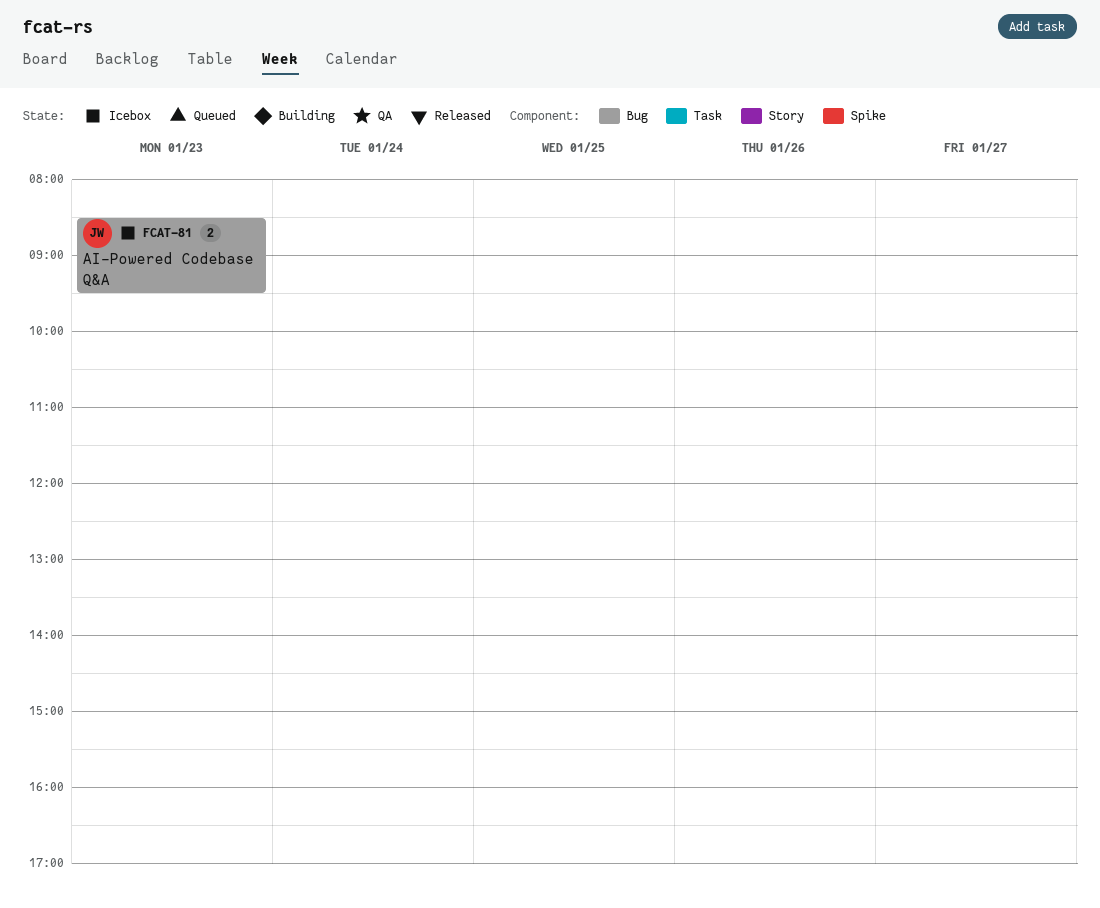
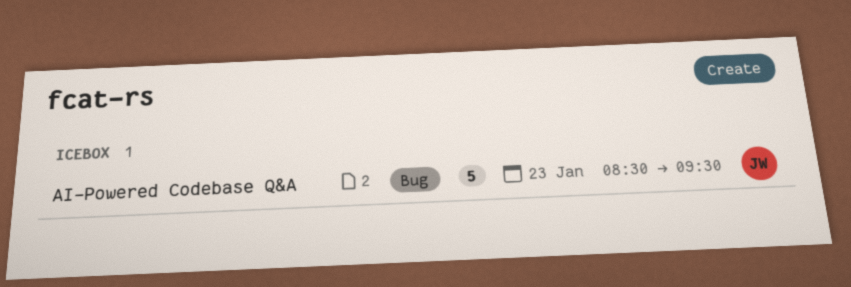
AI-Powered Codebase Q&A, estimate: 2 -> 5

